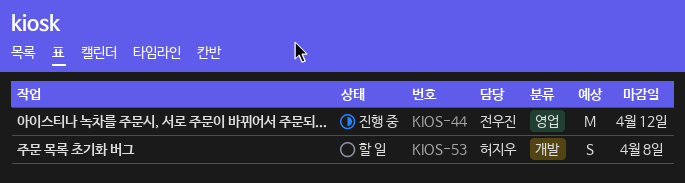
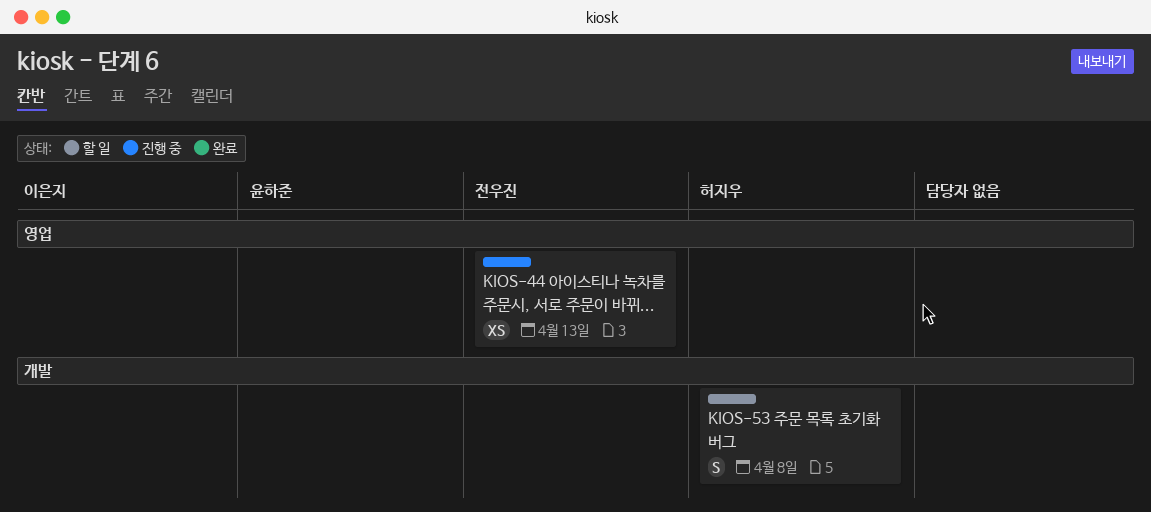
KIOS-44, estimate: M -> XS
KIOS-44, due: Apr 12 -> Apr 13

